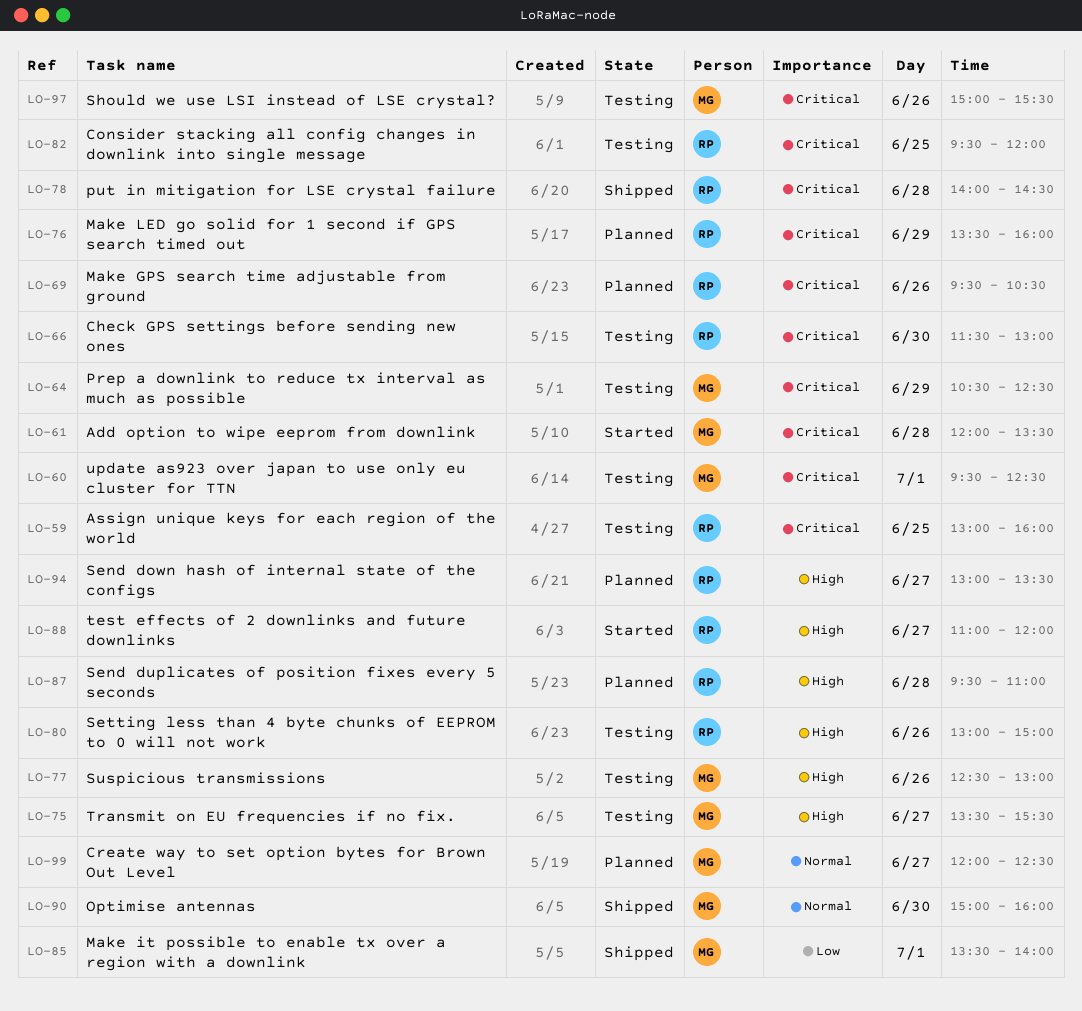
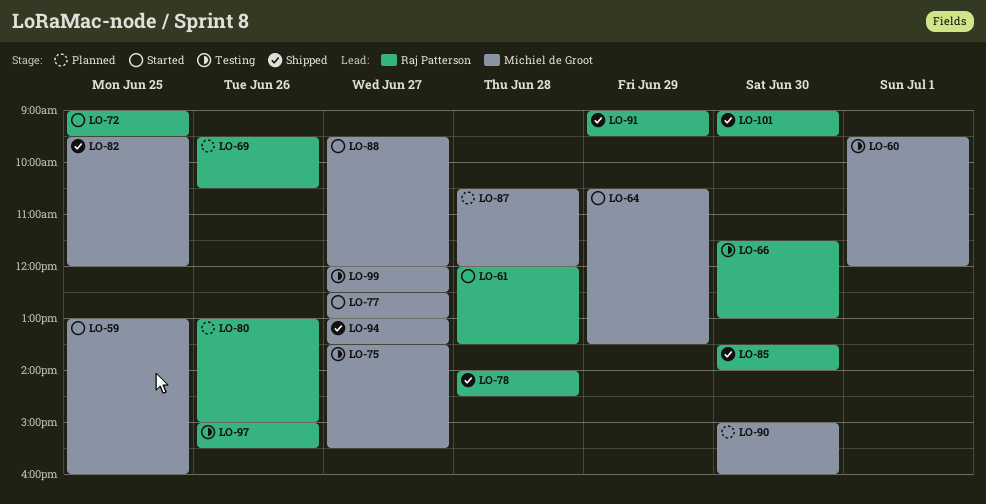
LO-59, status: Testing -> Started
LO-59, owner: Raj Patterson -> Michiel de Groot
LO-60, ends: 12:30 -> 12:00
LO-61, owner: Michiel de Groot -> Raj Patterson
LO-64, status: Testing -> Started
LO-64, ends: 12:30 -> 13:30
LO-72: none -> present
LO-76: present -> none
LO-77, status: Testing -> Started
LO-77, day: Jun 26 -> Jun 27
LO-80, status: Testing -> Planned
LO-82, status: Testing -> Shipped
LO-82, owner: Raj Patterson -> Michiel de Groot
LO-85, owner: Michiel de Groot -> Raj Patterson
LO-85, day: Jul 1 -> Jun 30
LO-87, owner: Raj Patterson -> Michiel de Groot
LO-87, begins: 09:30 -> 10:30
LO-87, ends: 11:00 -> 12:00
LO-88, owner: Raj Patterson -> Michiel de Groot
LO-88, begins: 11:00 -> 09:30
LO-90, status: Shipped -> Planned
LO-91: none -> present
LO-94, status: Planned -> Shipped
LO-94, owner: Raj Patterson -> Michiel de Groot
LO-97, owner: Michiel de Groot -> Raj Patterson
LO-99, status: Planned -> Testing
LO-101: none -> present

